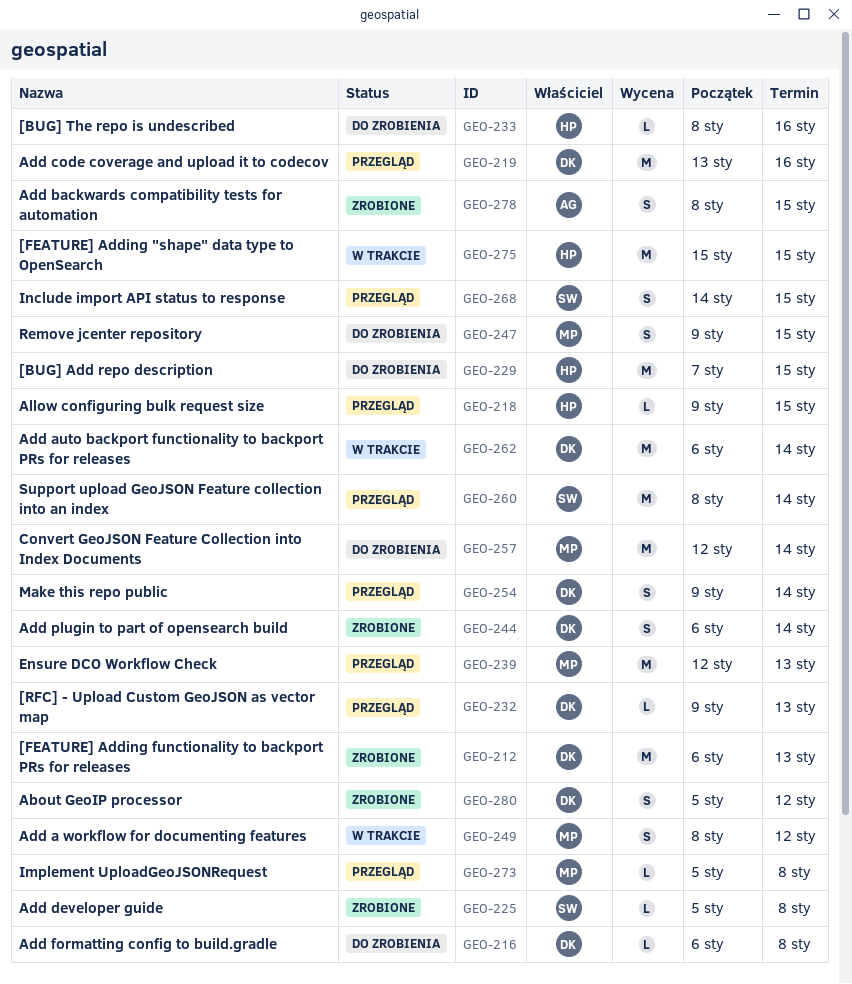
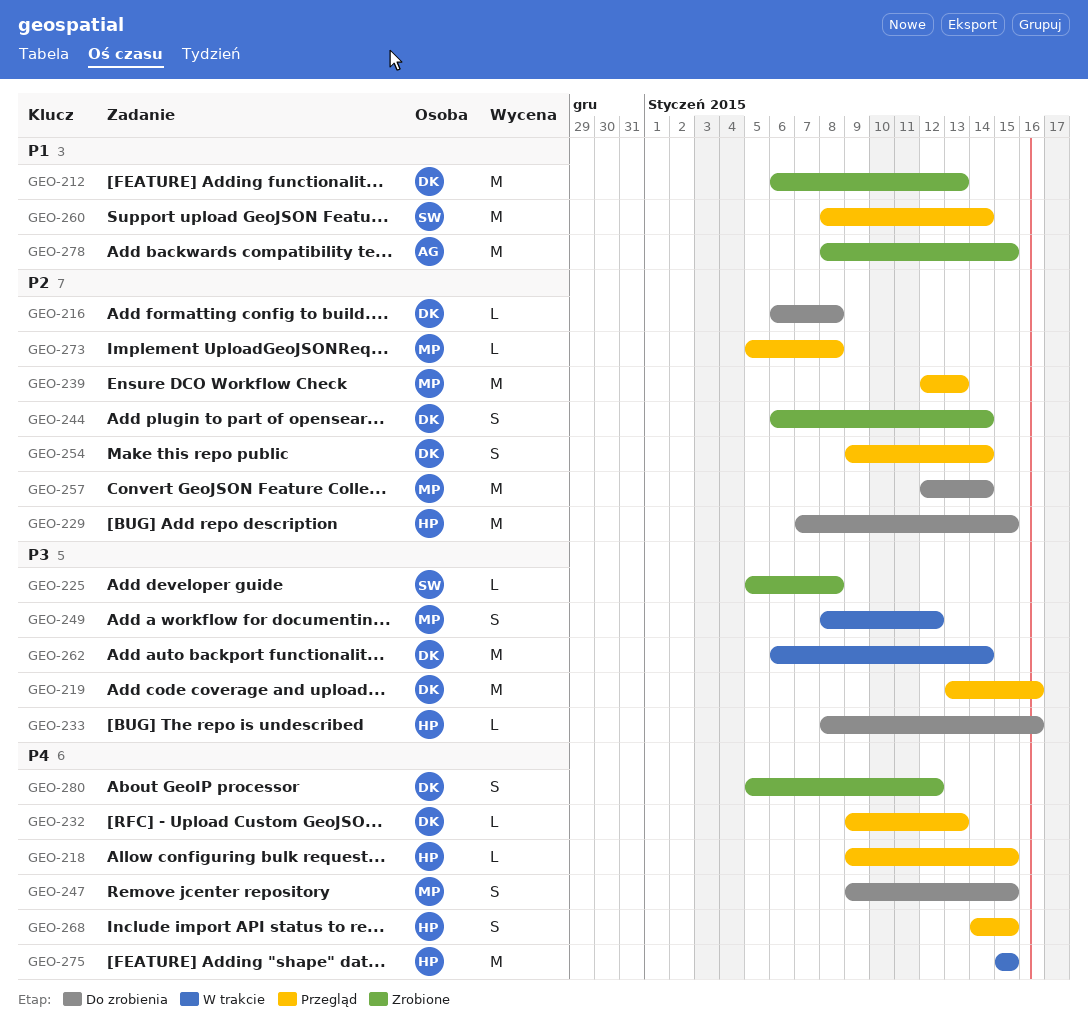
GEO-268, owner: SW -> HP
GEO-278, estimate: S -> M

